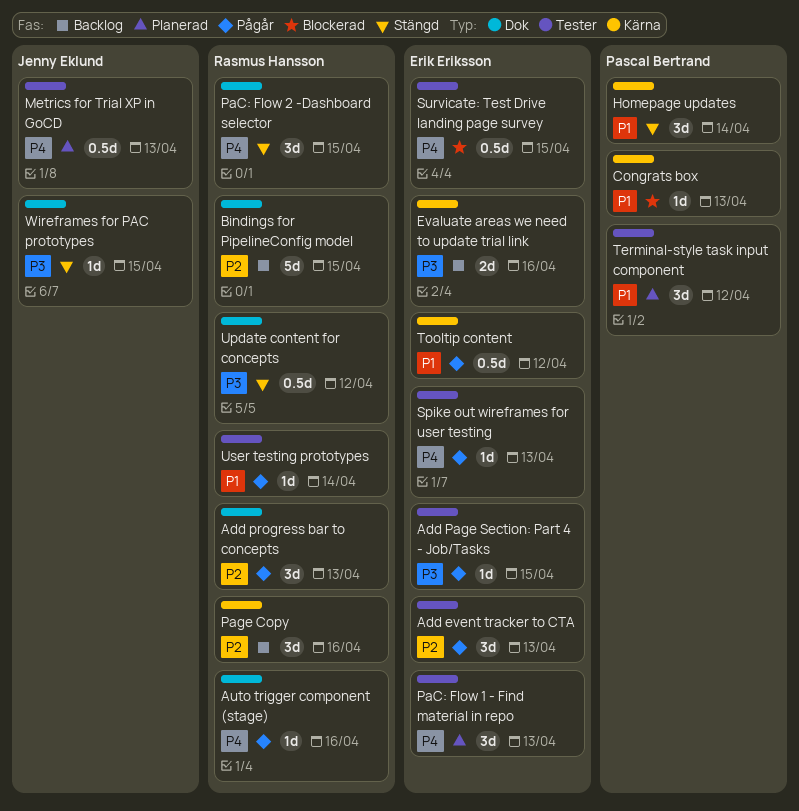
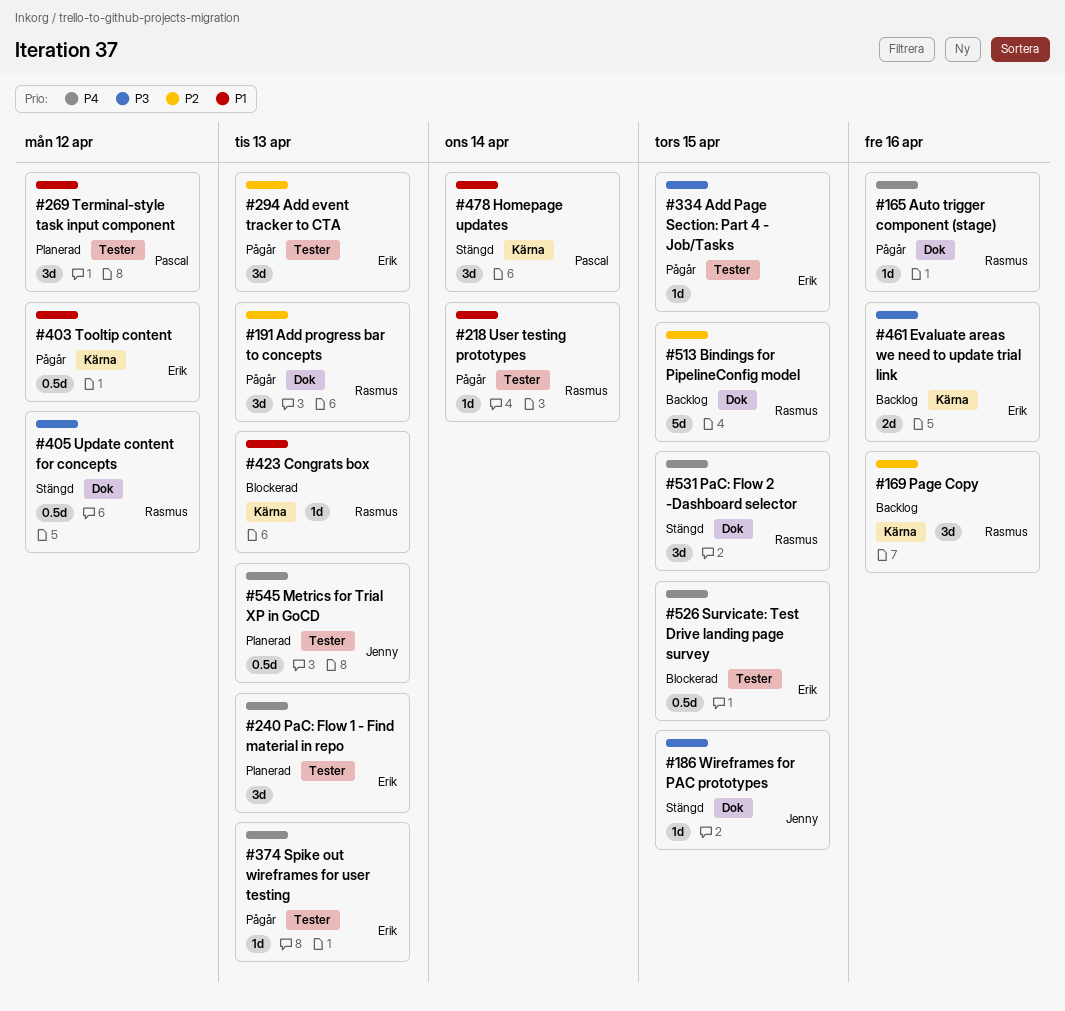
Congrats box, owner: Pascal Bertrand -> Rasmus Hansson

